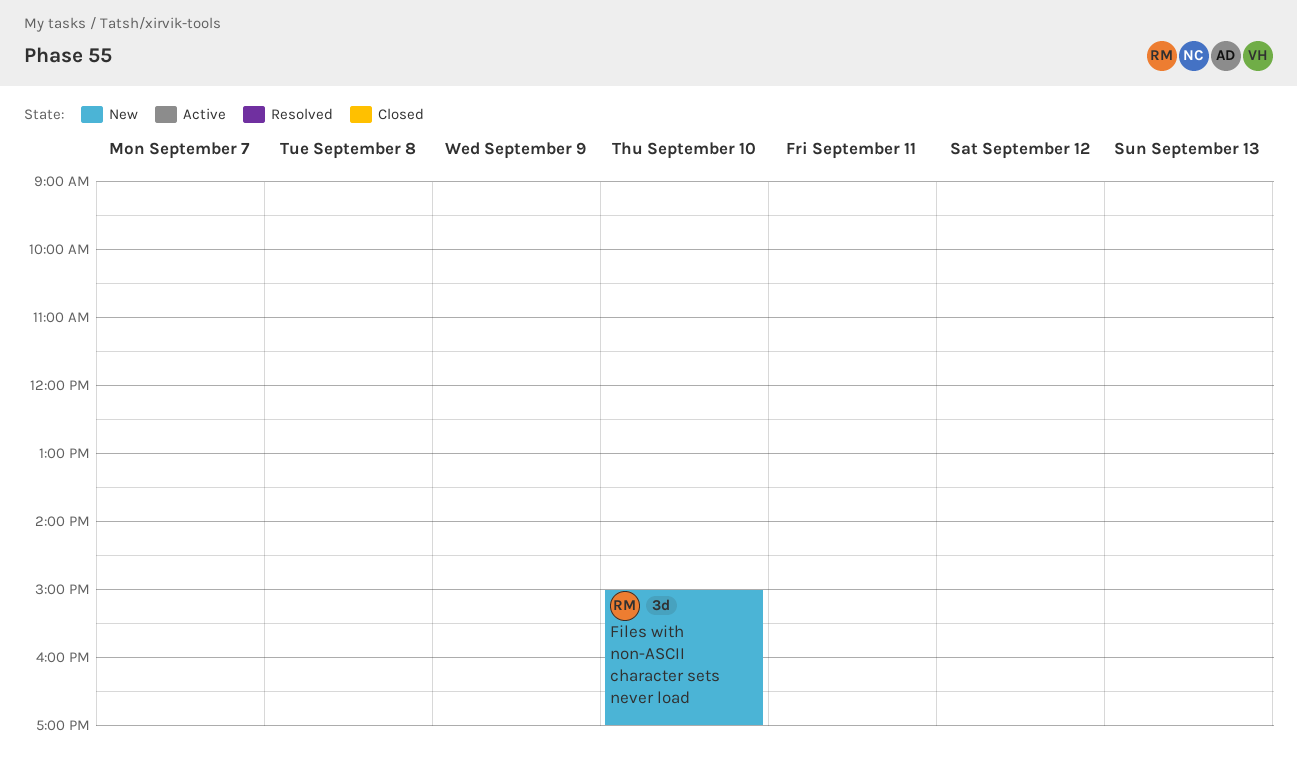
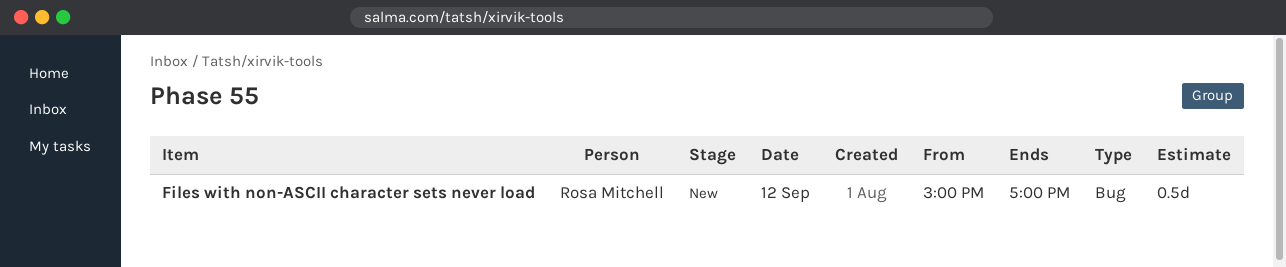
Files with non-ASCII character sets never load, estimate: 3d -> 0.5d
Files with non-ASCII character sets never load, day: Sep 10 -> Sep 12

